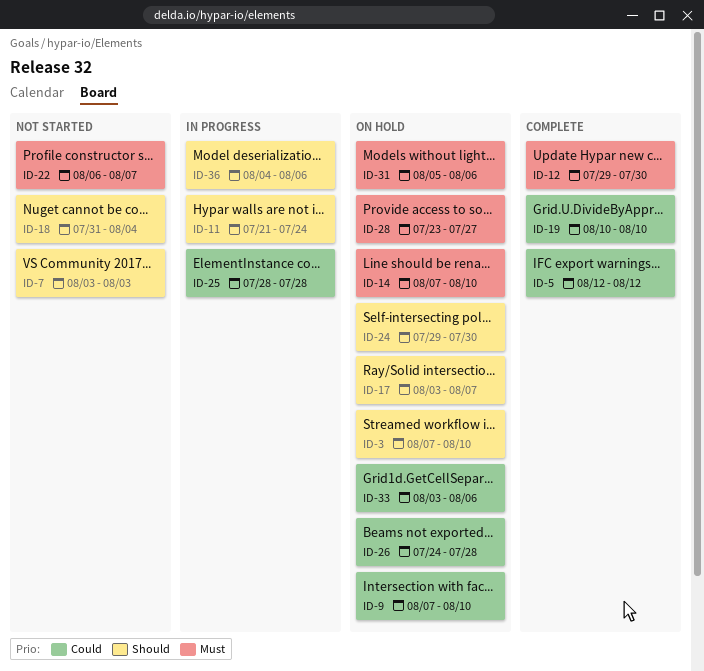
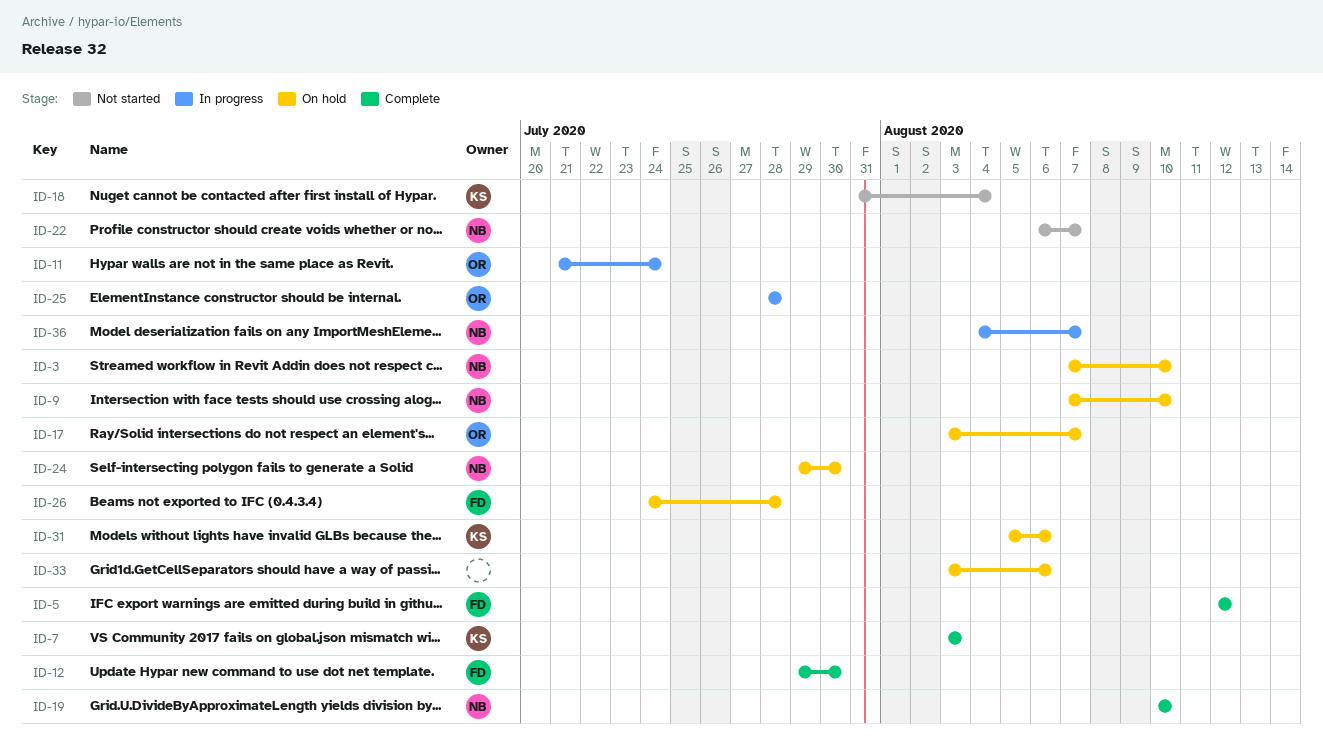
ID-7, status: Not started -> Complete
ID-14: present -> none
ID-28: present -> none
ID-36, due: Aug 6 -> Aug 7

